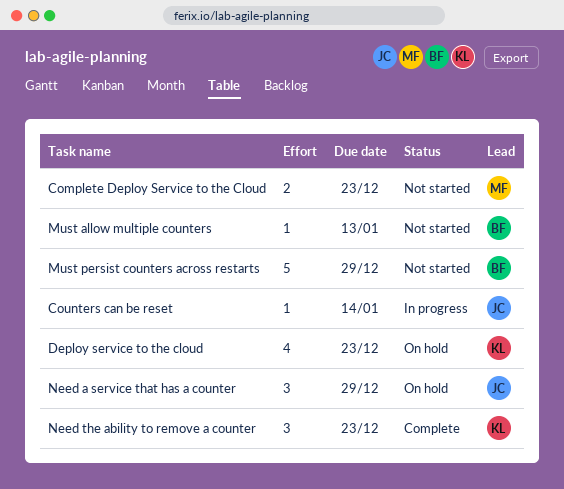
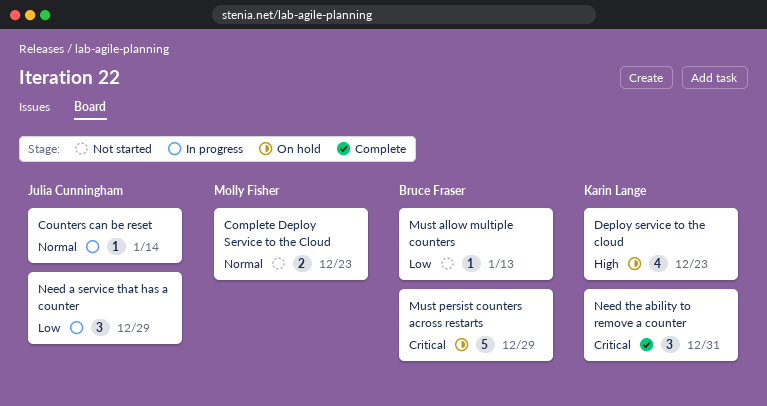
Must persist counters across restarts, status: Not started -> On hold
Need a service that has a counter, status: On hold -> In progress
Need the ability to remove a counter, due: Dec 23 -> Dec 31

